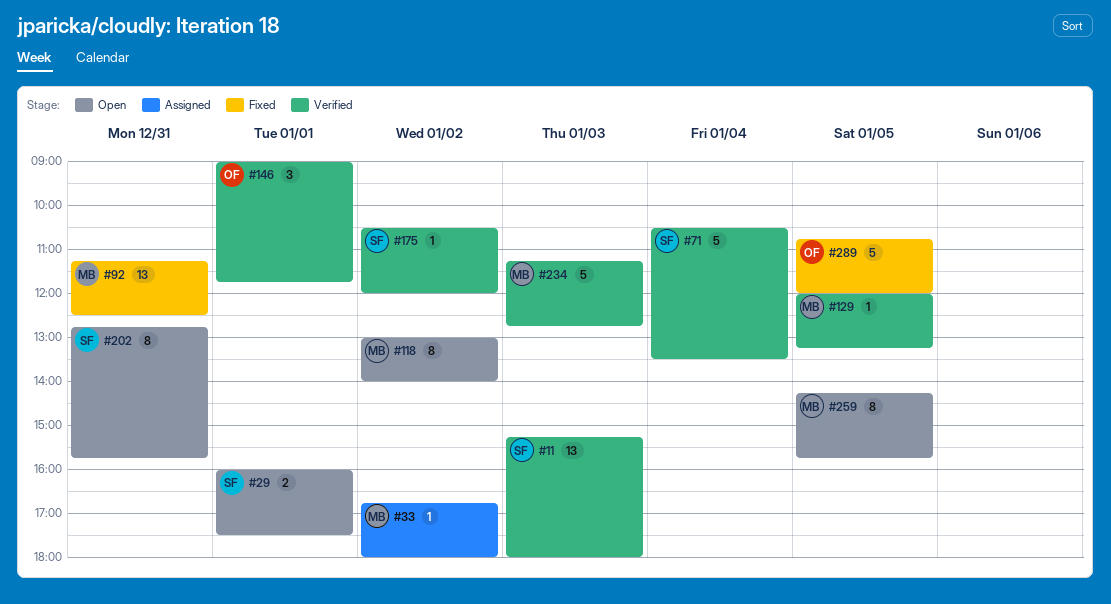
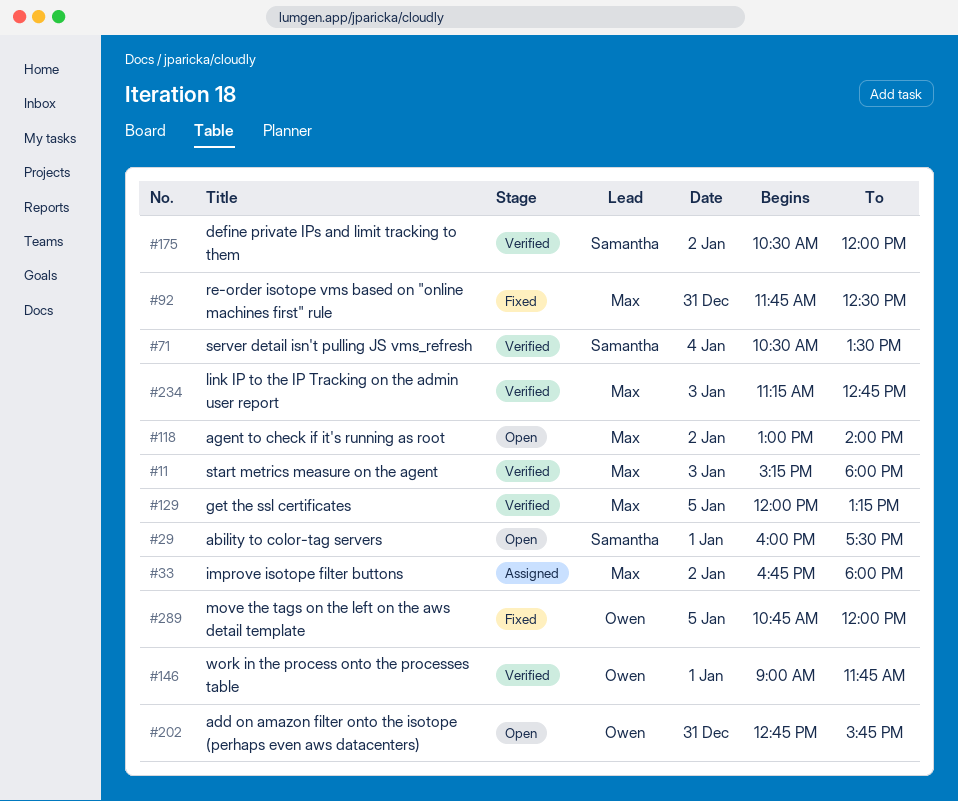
#11, owner: Samantha -> Max
#92, begins: 11:15 -> 11:45
#202, owner: Samantha -> Owen
#259: present -> none

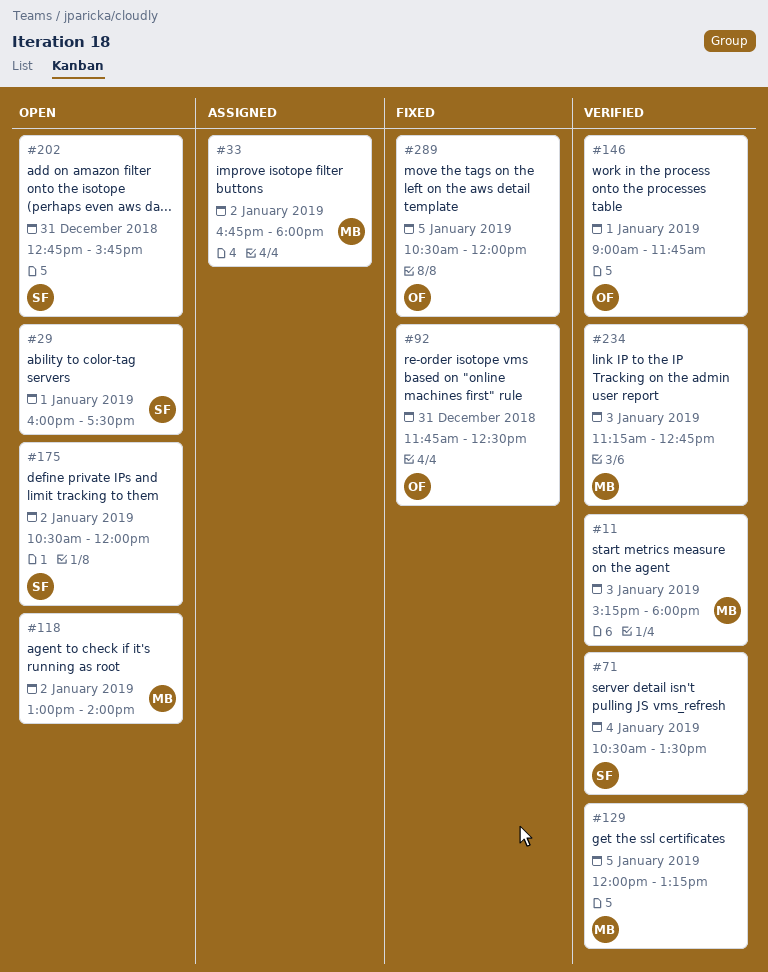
#92, owner: Max -> Owen
#175, status: Verified -> Open
#202, owner: Owen -> Samantha
#289, begins: 10:45 -> 10:30

